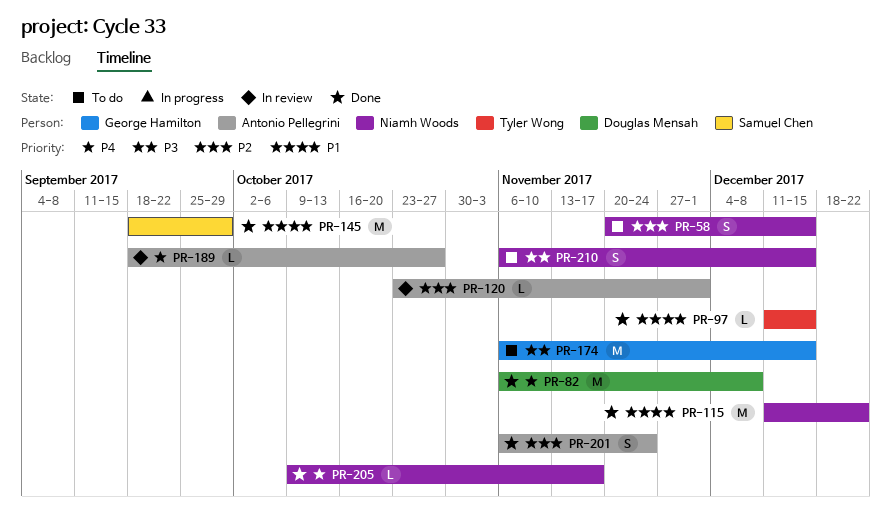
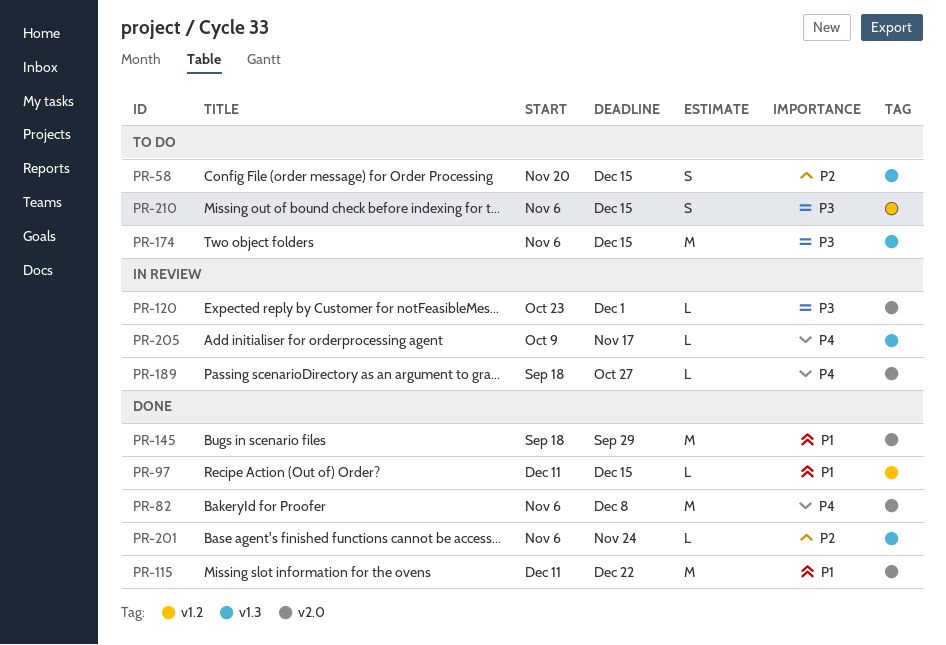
PR-120, priority: P2 -> P3
PR-201, estimate: S -> L
PR-205, status: Done -> In review

